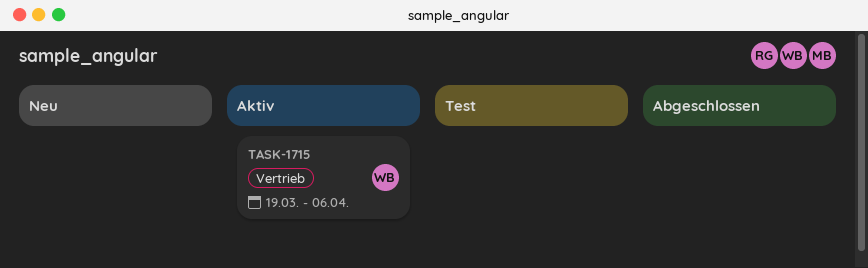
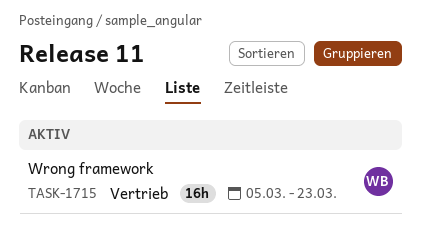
TASK-1715, start: Mar 19 -> Mar 5
TASK-1715, due: Apr 6 -> Mar 23

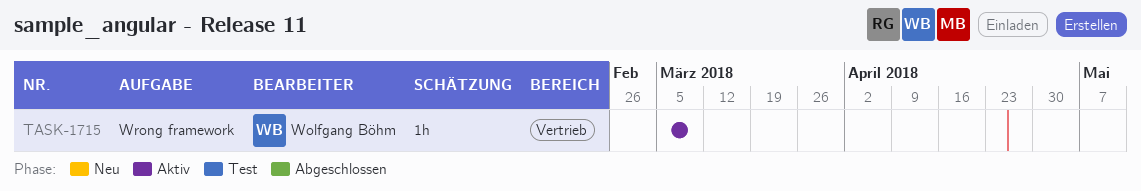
TASK-1715, estimate: 16h -> 1h
TASK-1715, due: Mar 23 -> Mar 9

